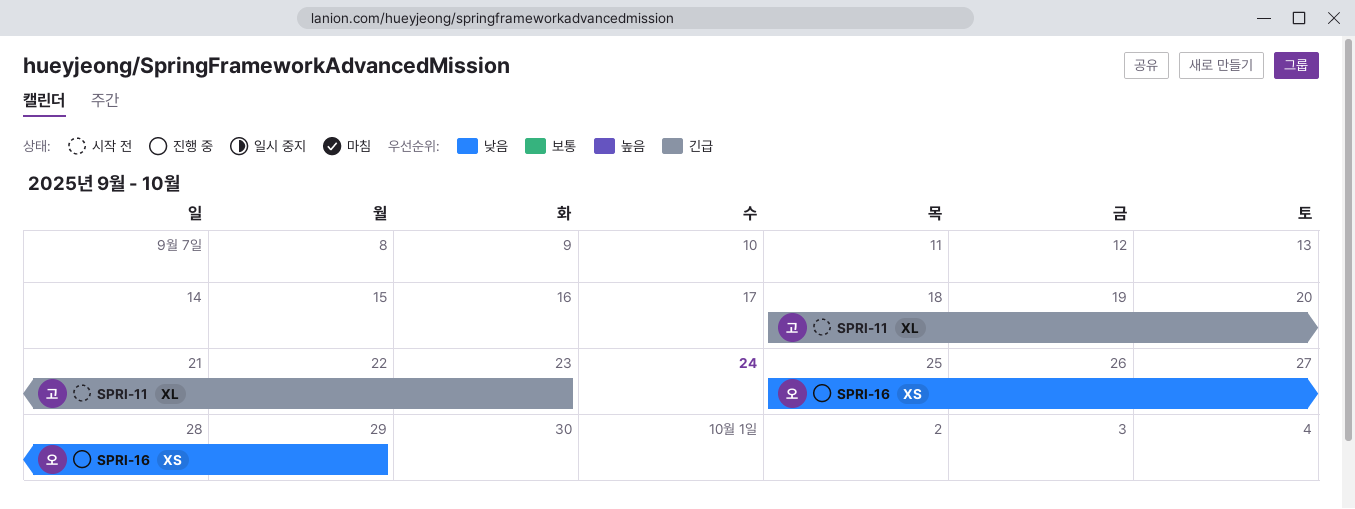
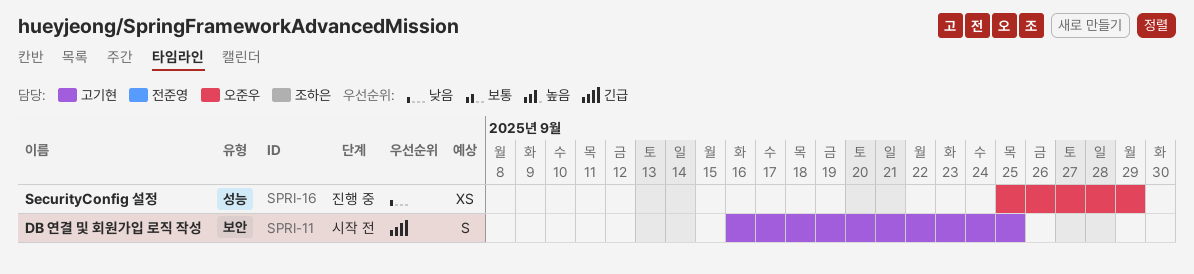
SPRI-11, estimate: XL -> S
SPRI-11, start: Sep 18 -> Sep 16
SPRI-11, due: Sep 23 -> Sep 25

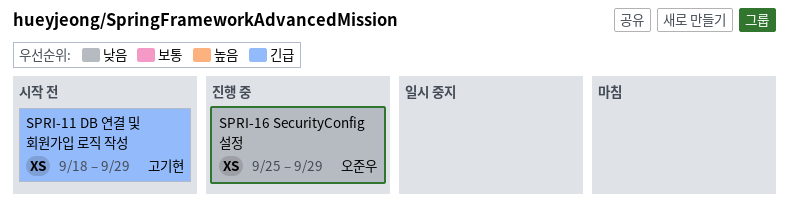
SPRI-11, estimate: S -> XS
SPRI-11, start: Sep 16 -> Sep 18
SPRI-11, due: Sep 25 -> Sep 29

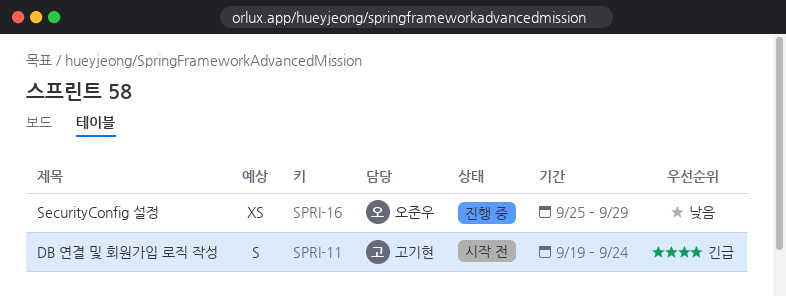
SPRI-11, estimate: XS -> S
SPRI-11, start: Sep 18 -> Sep 19
SPRI-11, due: Sep 29 -> Sep 24

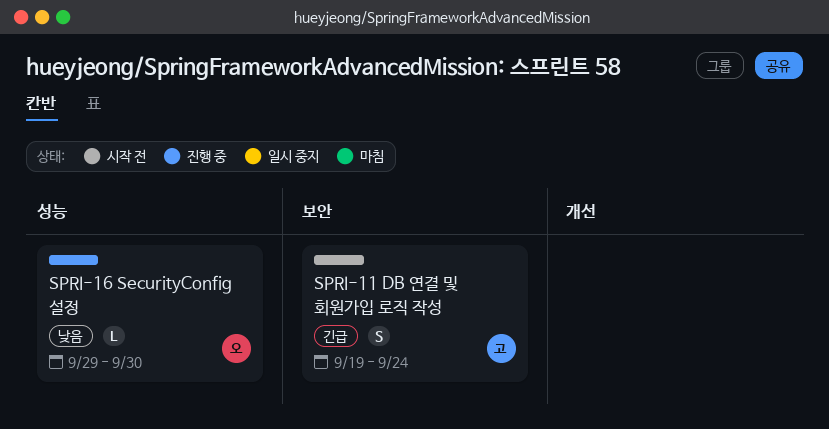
SPRI-16, estimate: XS -> L
SPRI-16, start: Sep 25 -> Sep 29
SPRI-16, due: Sep 29 -> Sep 30

